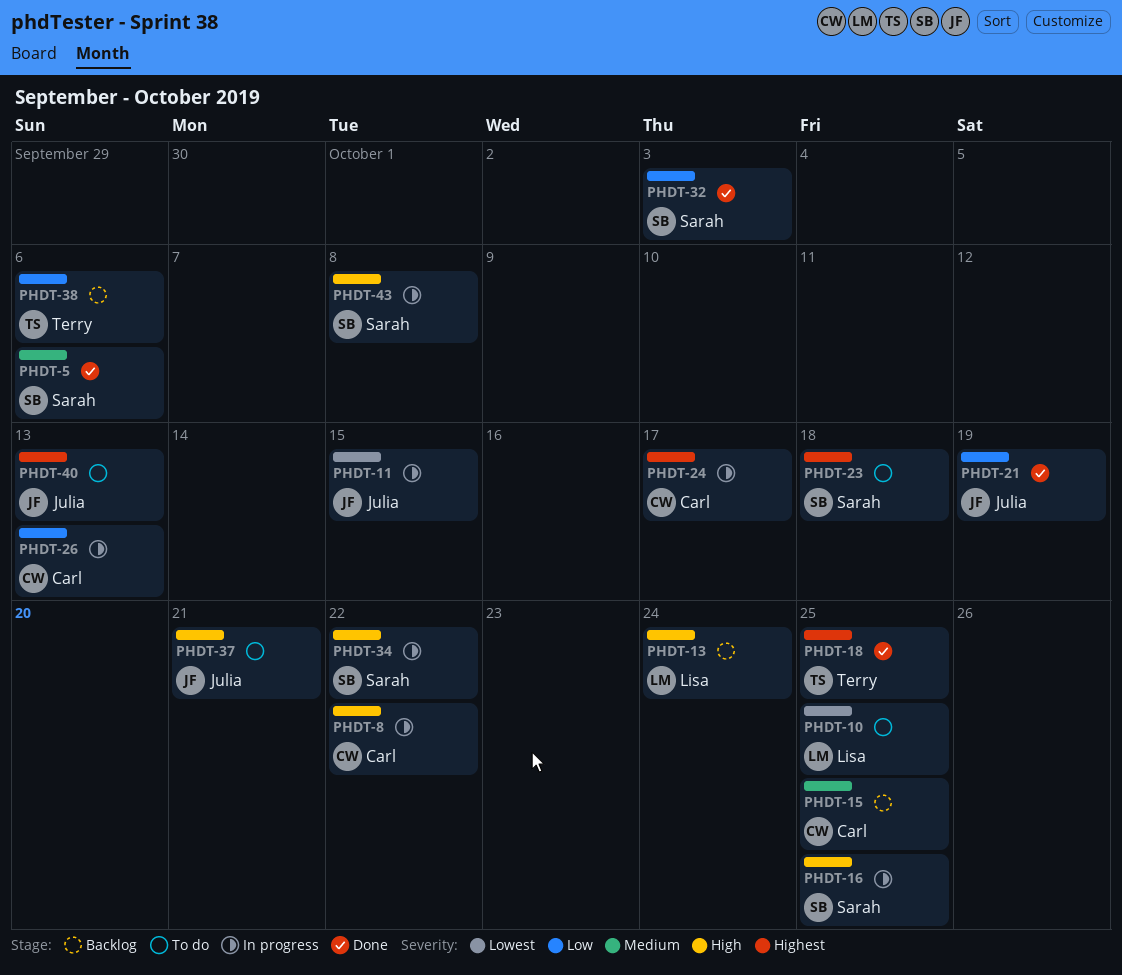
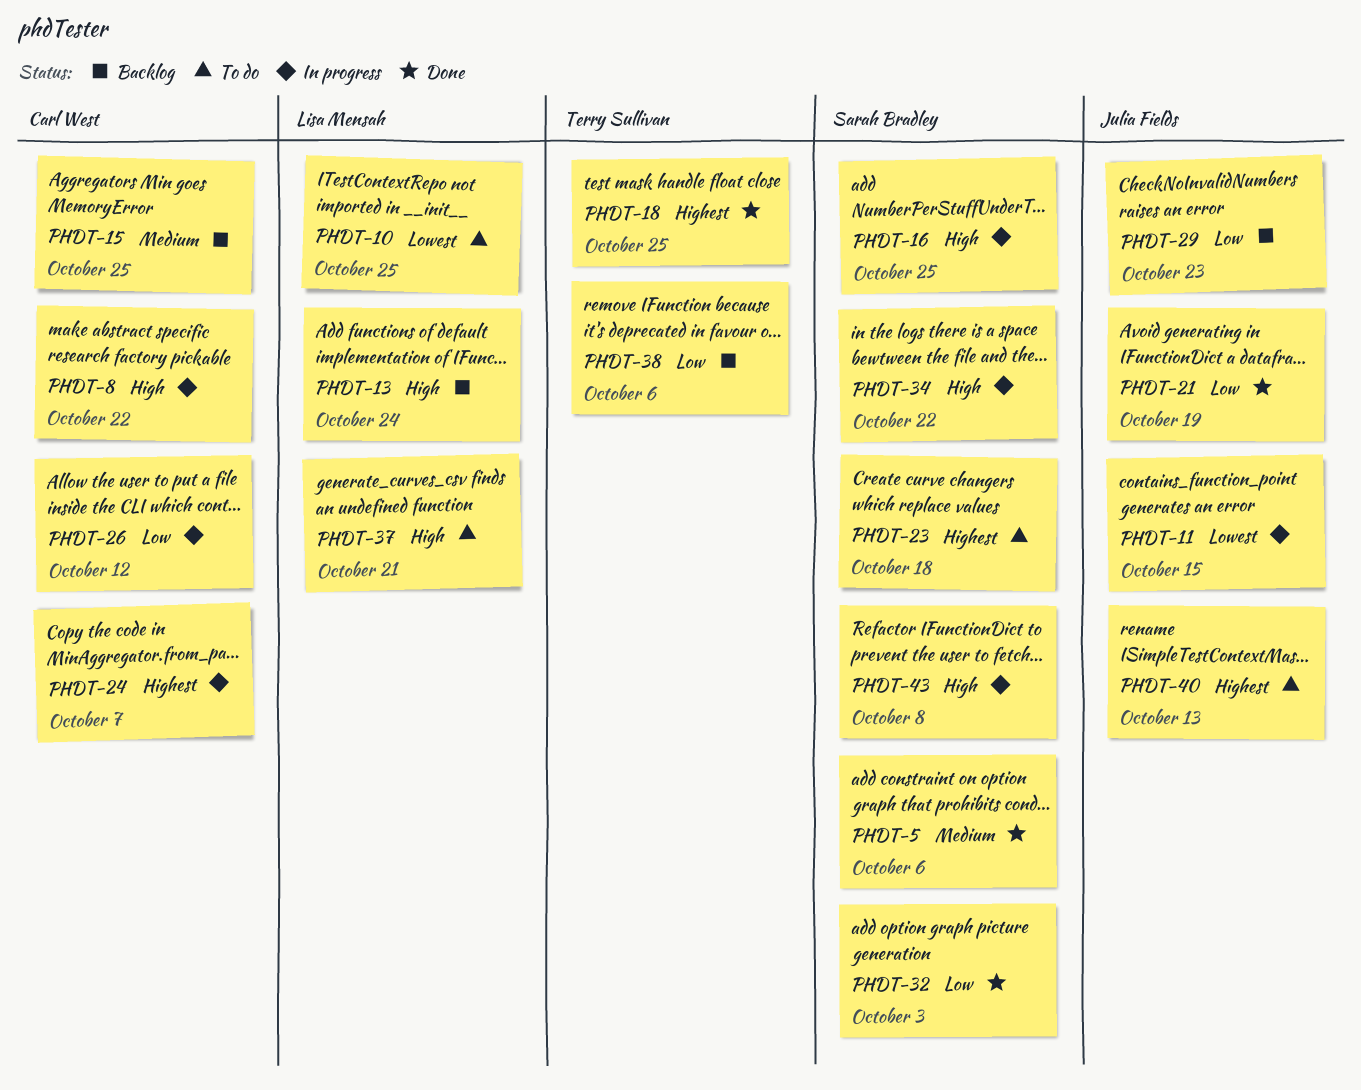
PHDT-24, due: Oct 17 -> Oct 7
PHDT-26, due: Oct 13 -> Oct 12
PHDT-29: none -> present
PHDT-37, owner: Julia Fields -> Lisa Mensah

